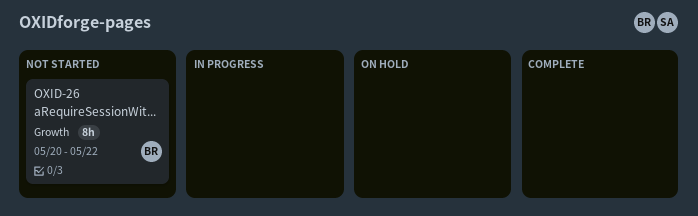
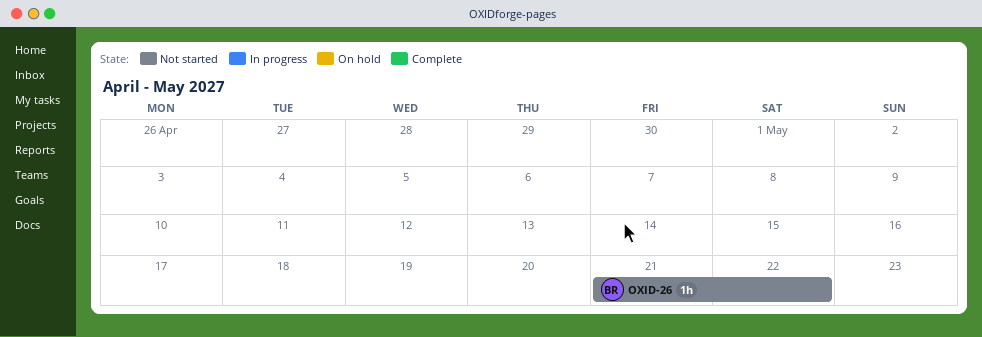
OXID-26, estimate: 8h -> 1h
OXID-26, start: May 20 -> May 21

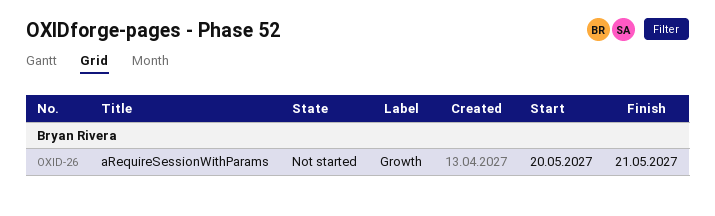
OXID-26, start: May 21 -> May 20
OXID-26, due: May 22 -> May 21

